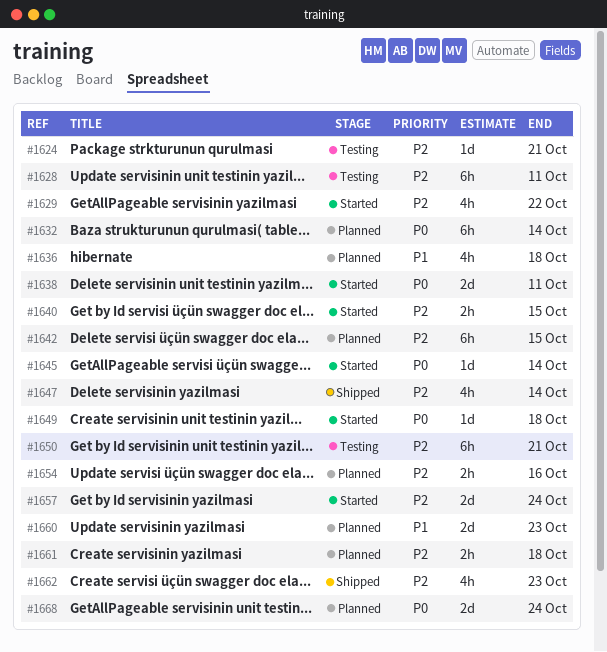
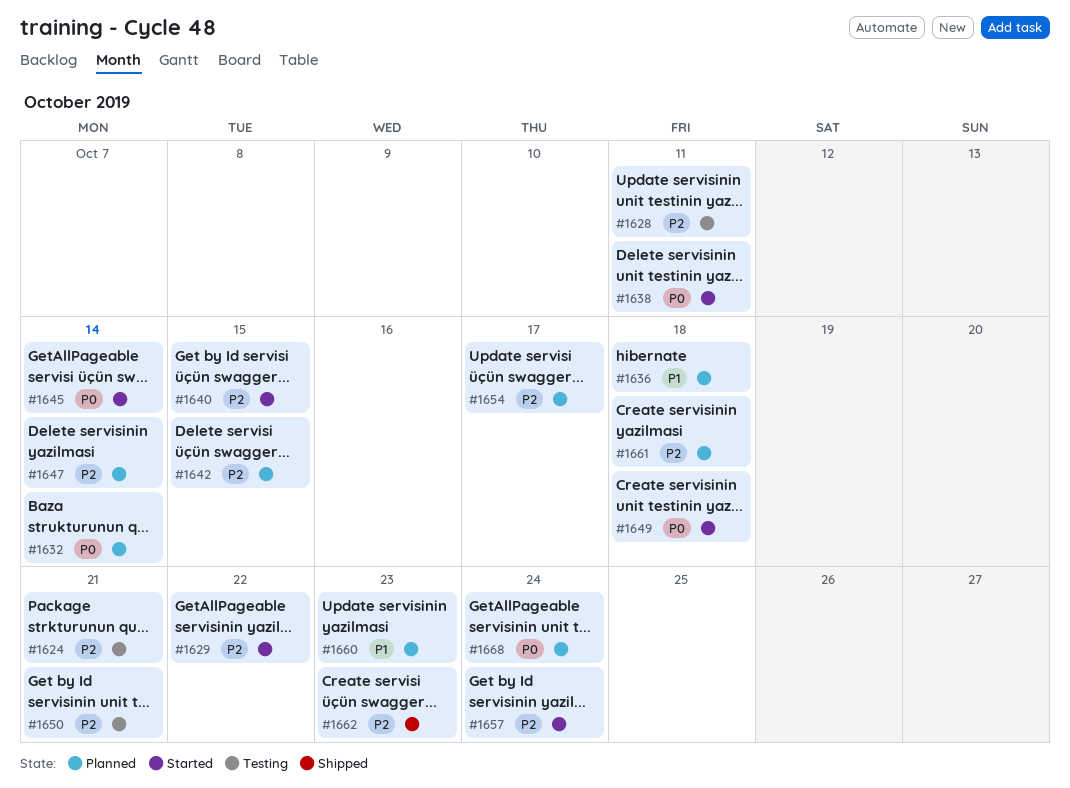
#1647, status: Shipped -> Planned
#1654, due: Oct 16 -> Oct 17

